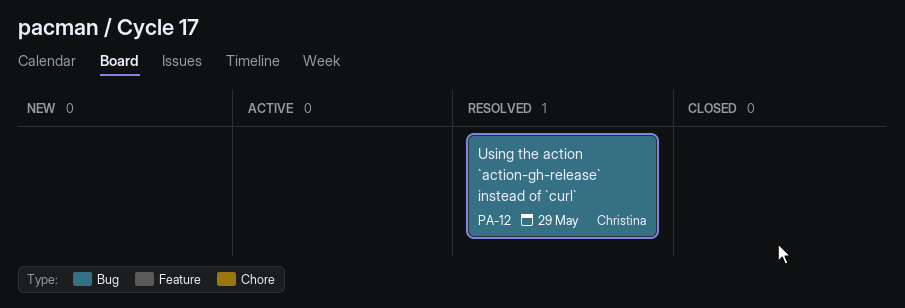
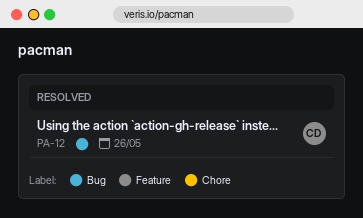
PA-12, due: May 29 -> May 26

